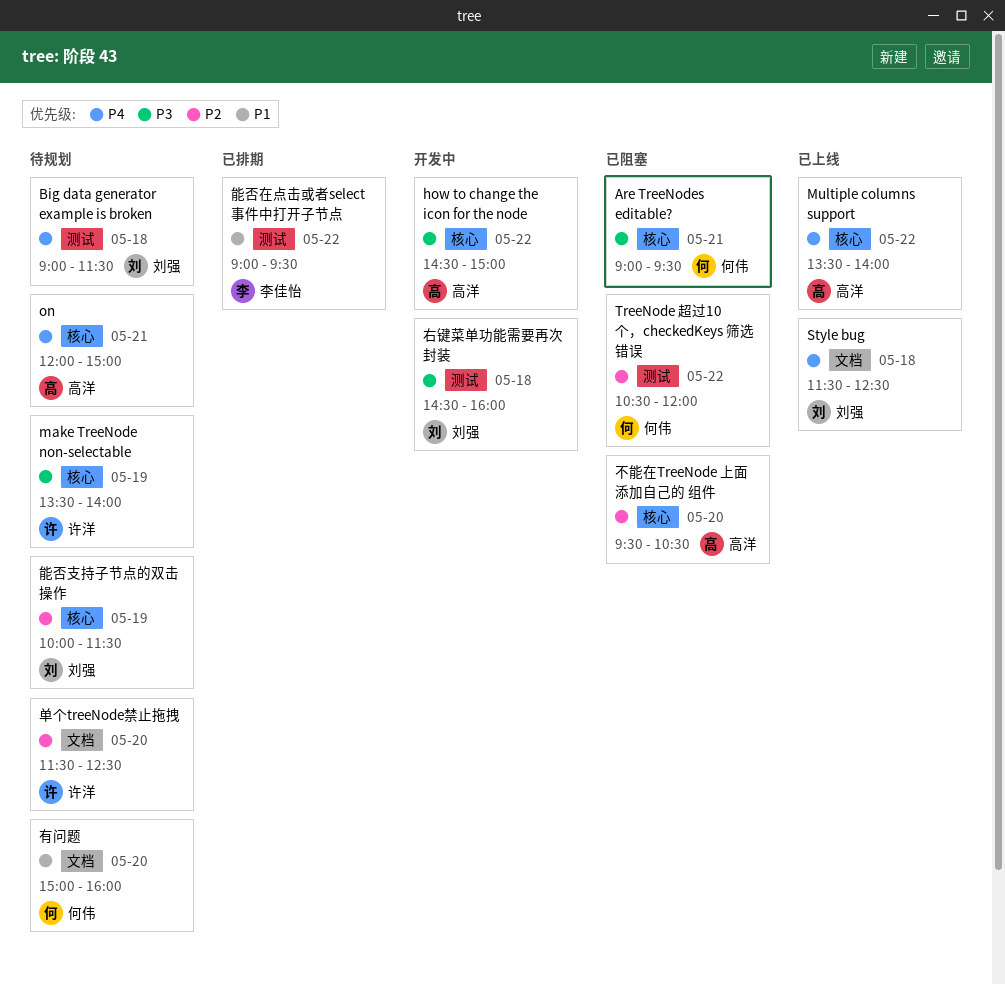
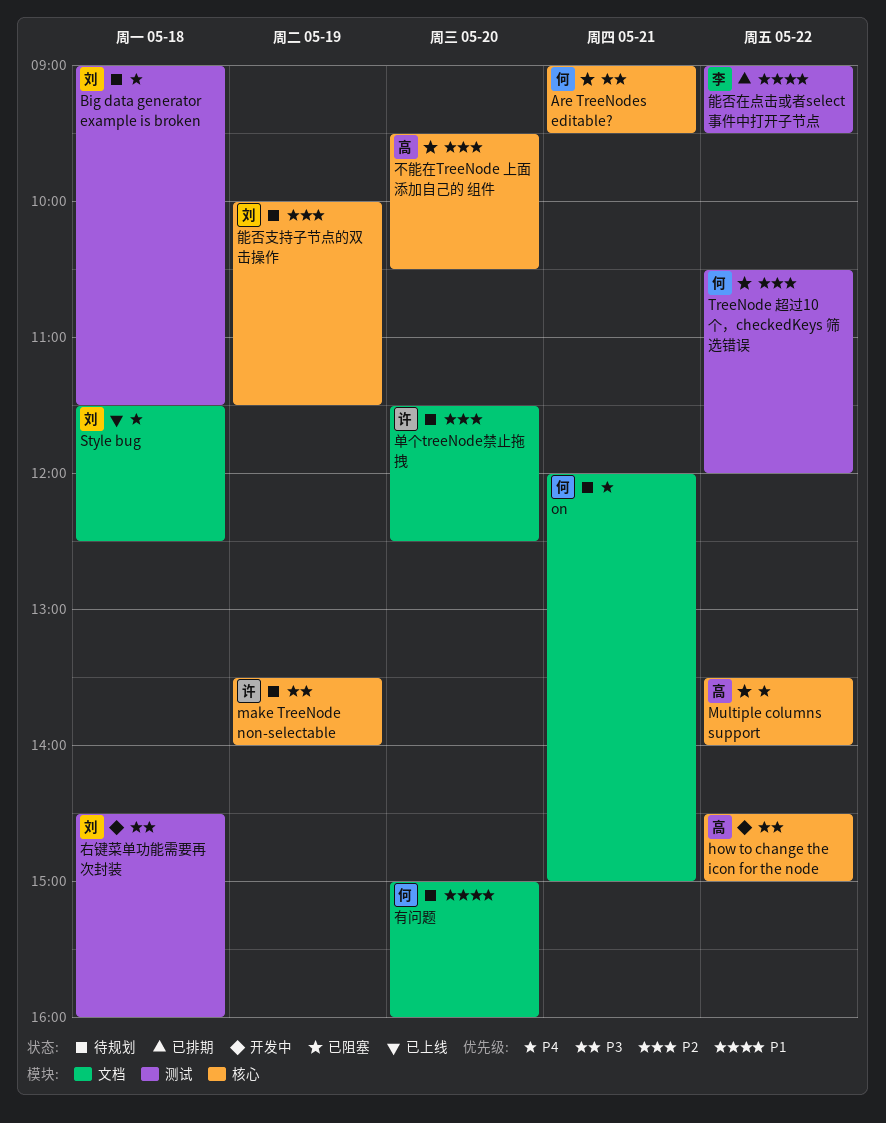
Multiple columns support, status: 已上线 -> 已阻塞
on, owner: 高洋 -> 何伟
on, label: 核心 -> 文档

